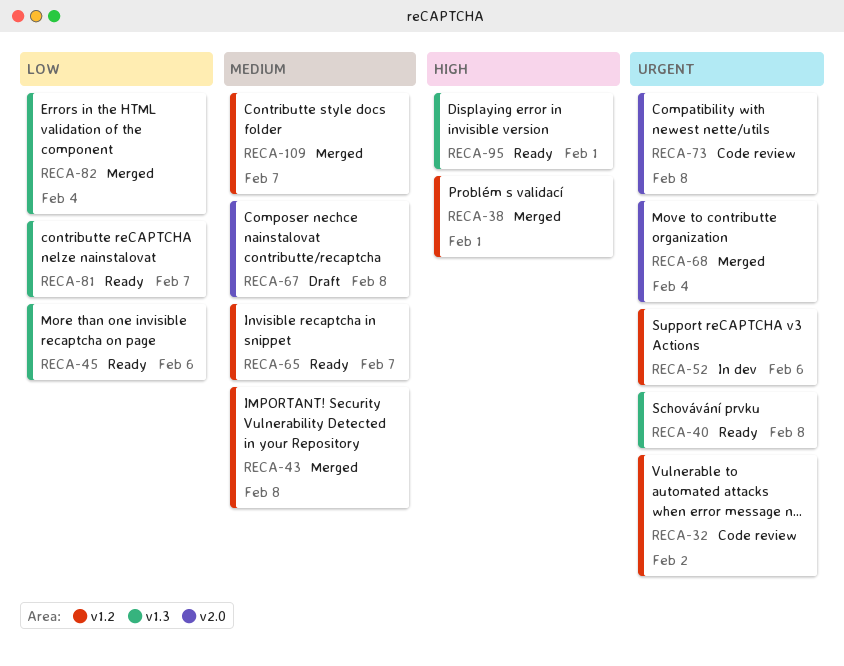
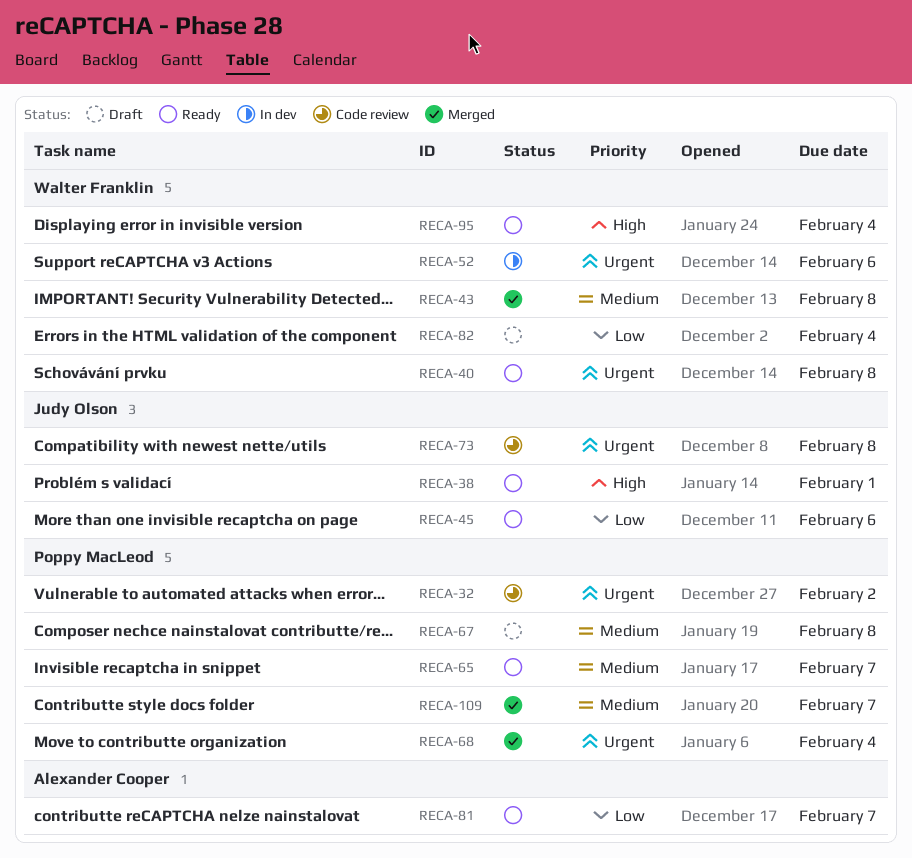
RECA-38, status: Merged -> Ready
RECA-82, status: Merged -> Draft
RECA-95, due: Feb 1 -> Feb 4

